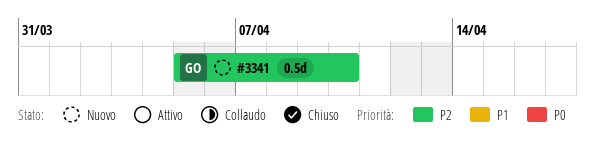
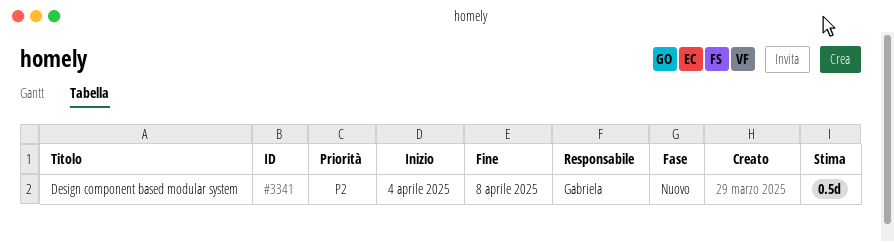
#3341, start: Apr 5 -> Apr 4
#3341, due: Apr 10 -> Apr 8

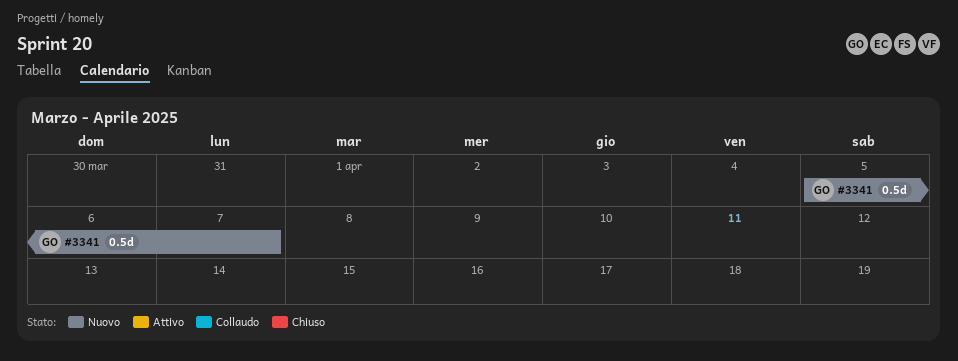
#3341, start: Apr 4 -> Apr 5
#3341, due: Apr 8 -> Apr 7

